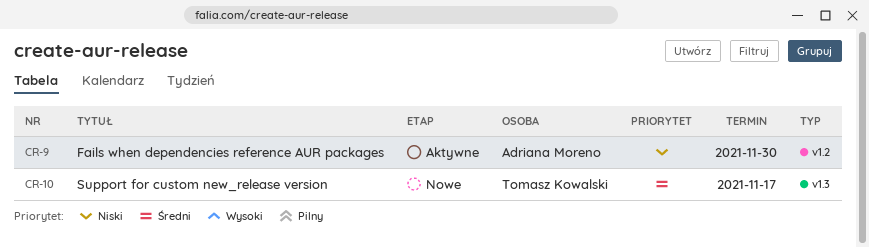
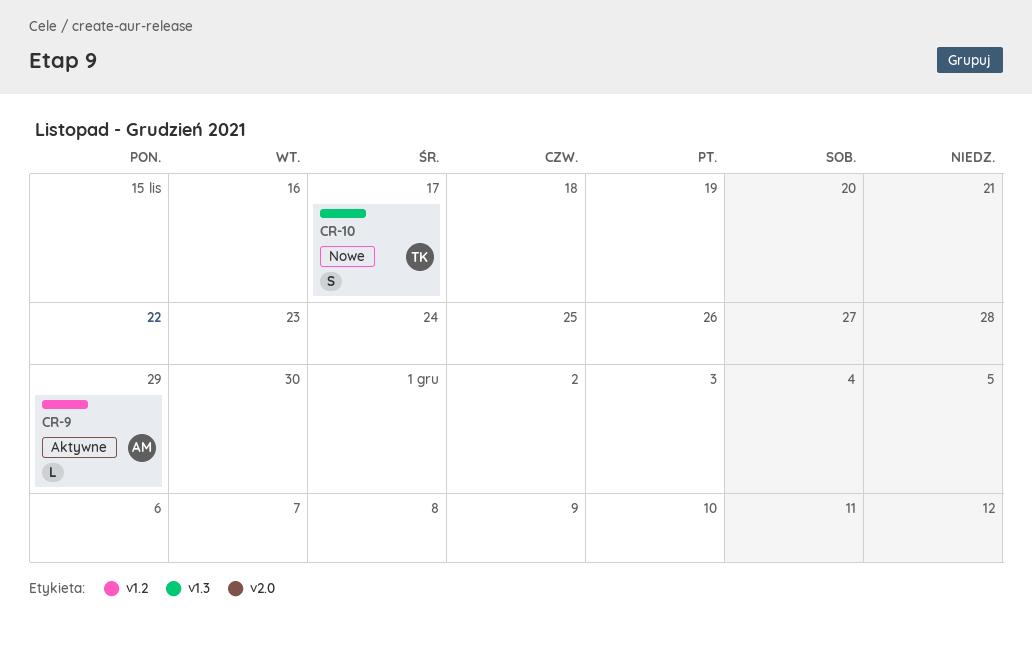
CR-9, due: Nov 30 -> Nov 29

